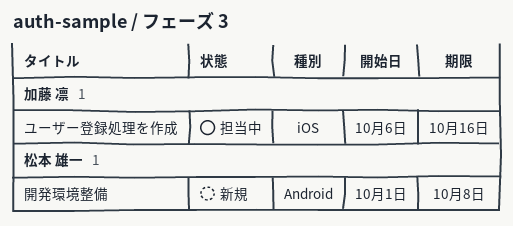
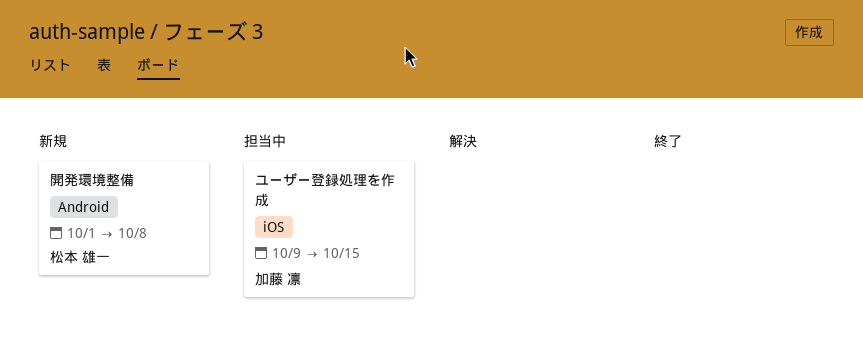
ユーザー登録処理を作成, start: Oct 6 -> Oct 9
ユーザー登録処理を作成, due: Oct 16 -> Oct 15

